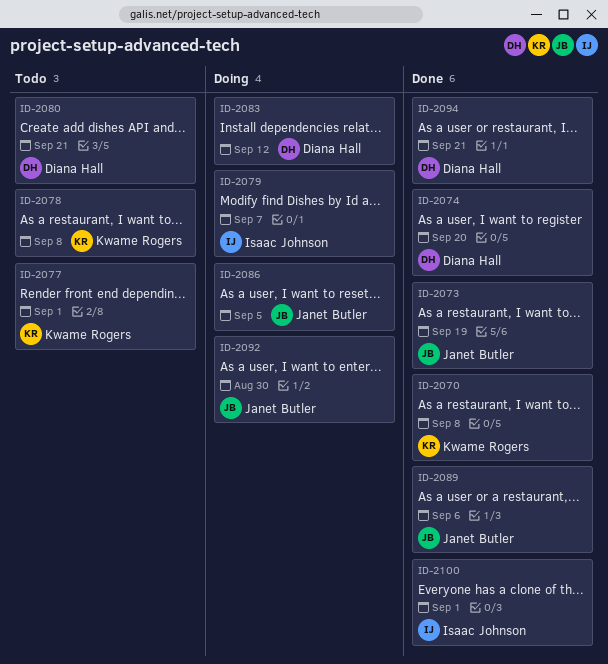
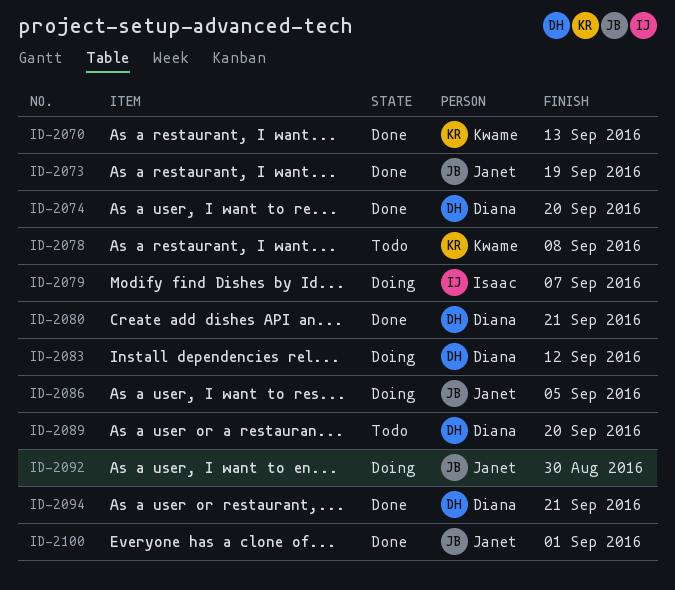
ID-2070, due: Sep 8 -> Sep 13
ID-2077: present -> none
ID-2080, status: Todo -> Done
ID-2089, status: Done -> Todo
ID-2089, owner: Janet Butler -> Diana Hall
ID-2089, due: Sep 6 -> Sep 20
ID-2100, owner: Isaac Johnson -> Janet Butler

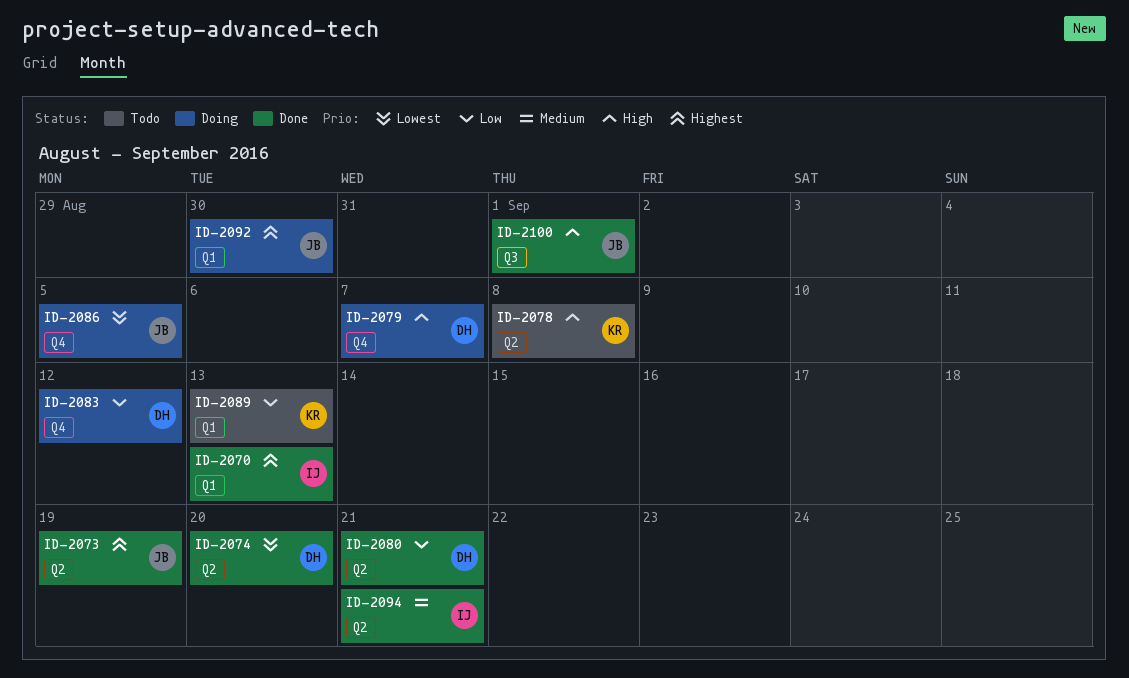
ID-2070, owner: Kwame -> Isaac
ID-2079, owner: Isaac -> Diana
ID-2089, owner: Diana -> Kwame
ID-2089, due: Sep 20 -> Sep 13
ID-2094, owner: Diana -> Isaac

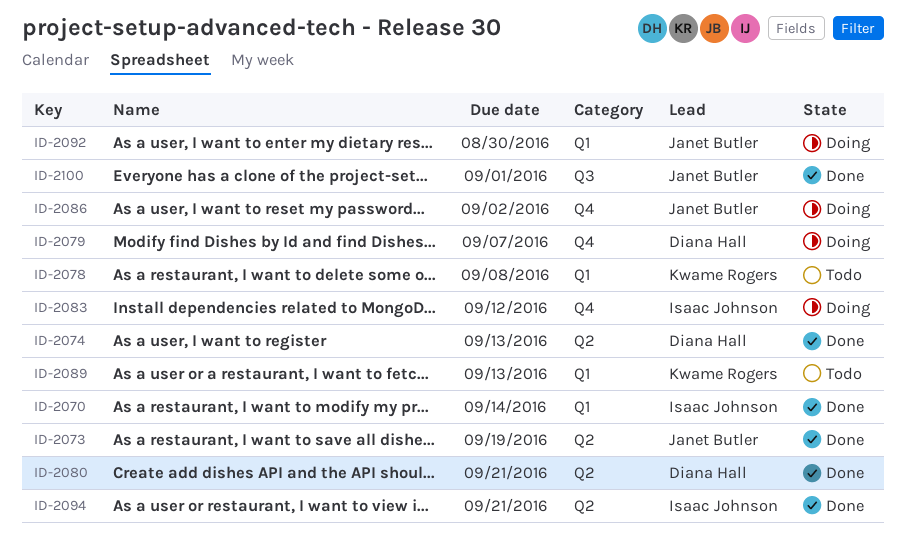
ID-2070, due: Sep 13 -> Sep 14
ID-2074, due: Sep 20 -> Sep 13
ID-2078, label: Q2 -> Q1
ID-2083, owner: Diana Hall -> Isaac Johnson
ID-2086, due: Sep 5 -> Sep 2

